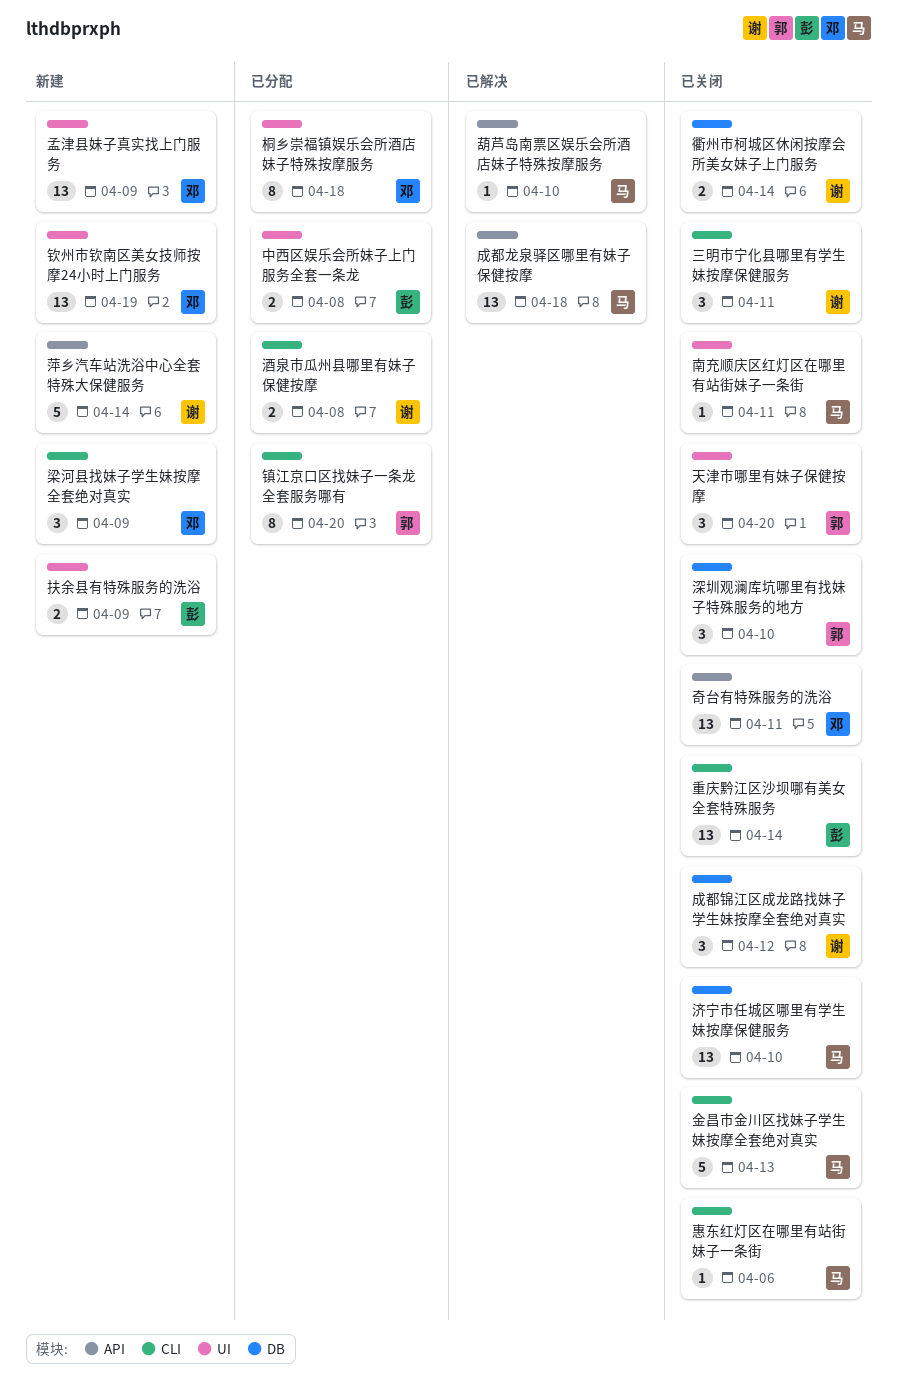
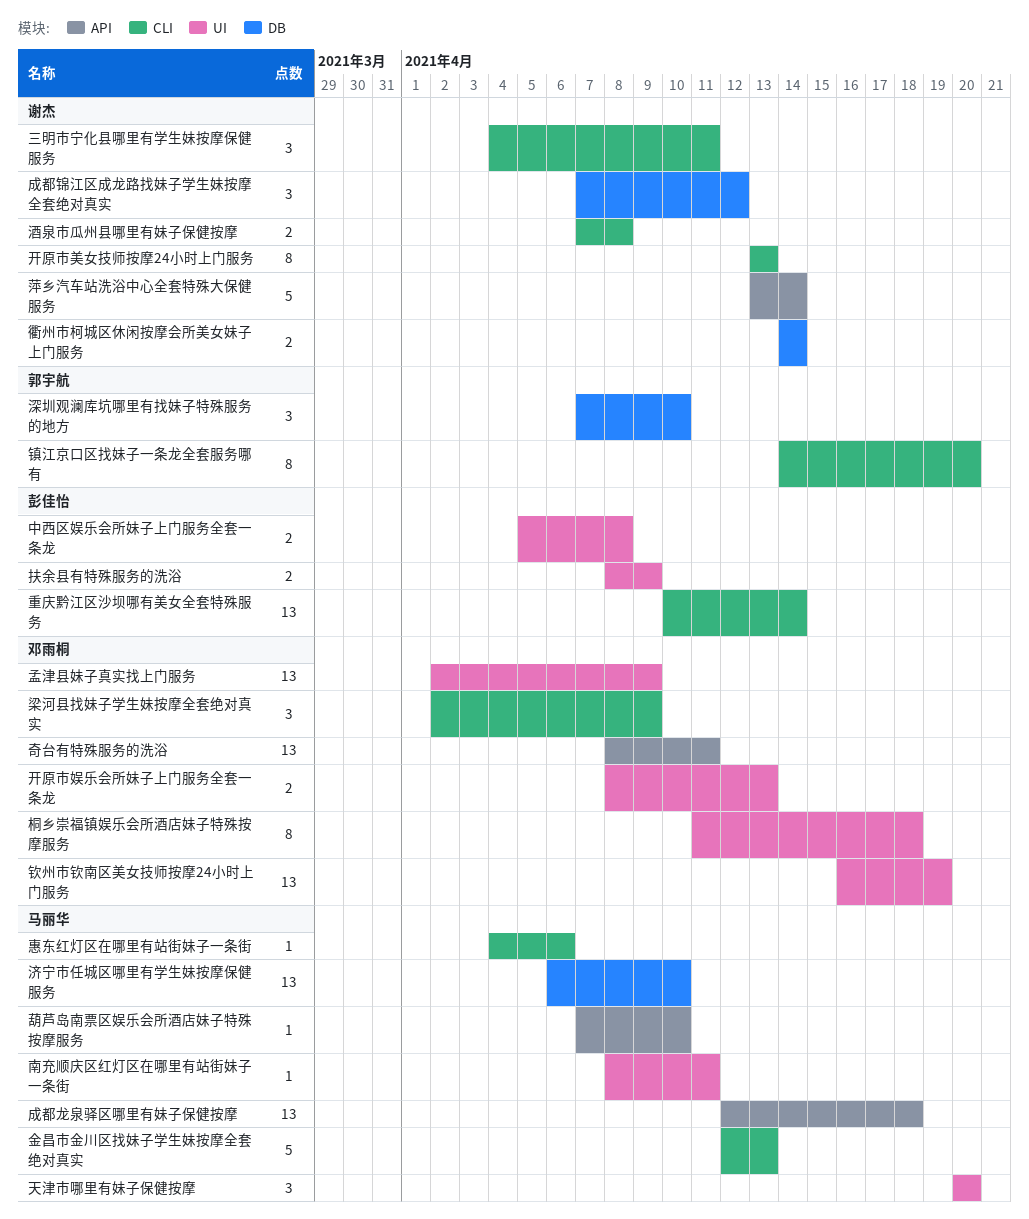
天津市哪里有妹子保健按摩, owner: 郭宇航 -> 马丽华
开原市娱乐会所妹子上门服务全套一条龙: none -> present
开原市美女技师按摩24小时上门服务: none -> present

